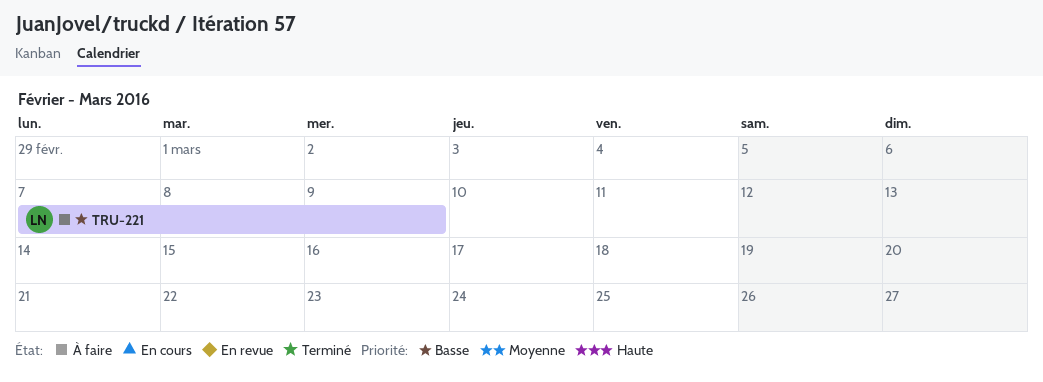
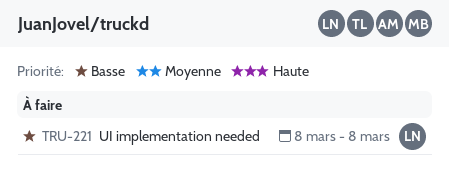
TRU-221, start: Mar 7 -> Mar 8
TRU-221, due: Mar 9 -> Mar 8

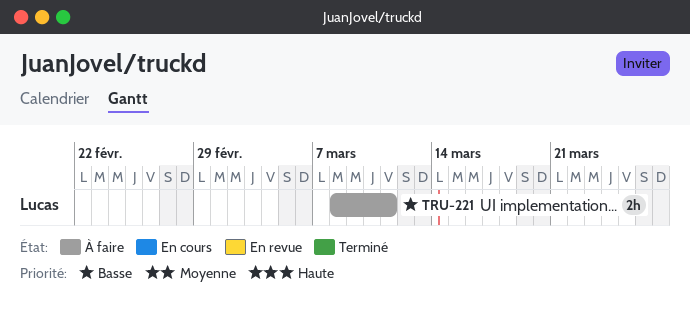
TRU-221, due: Mar 8 -> Mar 11

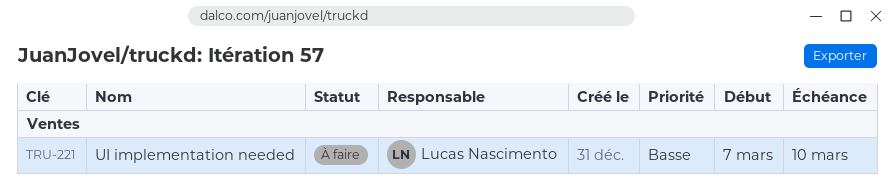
TRU-221, start: Mar 8 -> Mar 7
TRU-221, due: Mar 11 -> Mar 10

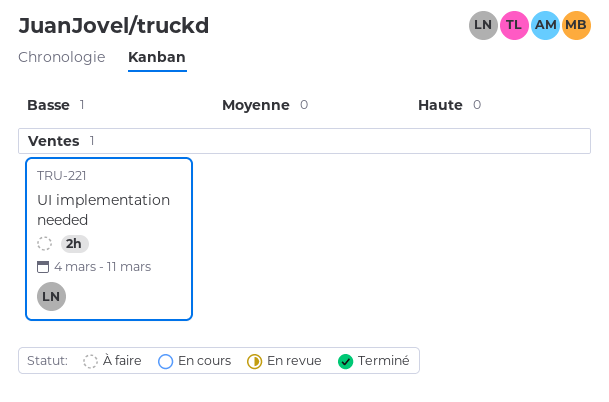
TRU-221, start: Mar 7 -> Mar 4
TRU-221, due: Mar 10 -> Mar 11

